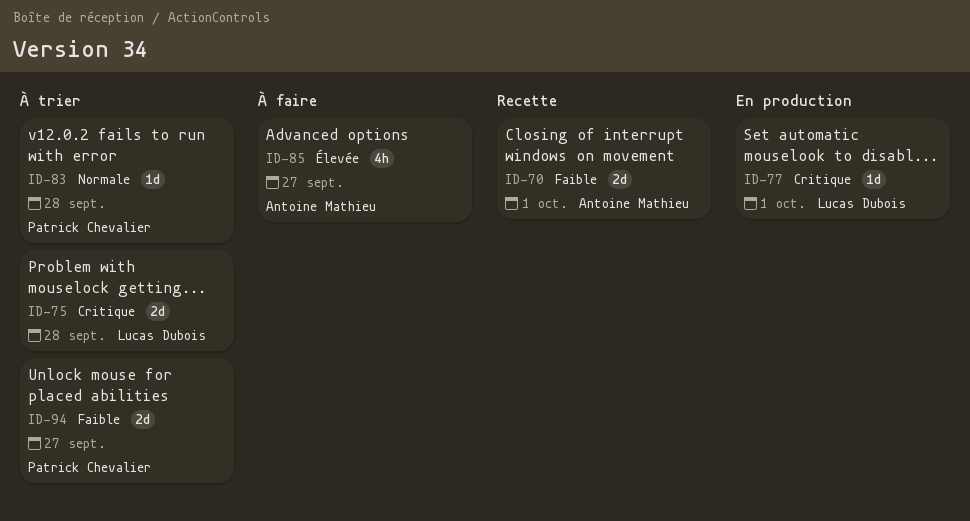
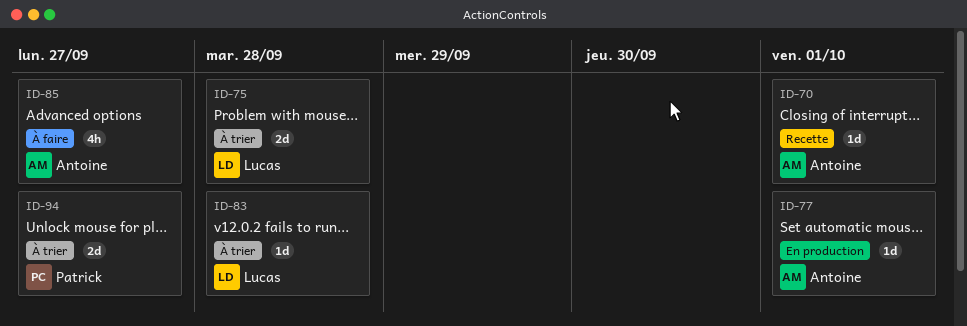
ID-70, estimate: 2d -> 1d
ID-77, owner: Lucas Dubois -> Antoine Mathieu
ID-83, owner: Patrick Chevalier -> Lucas Dubois

